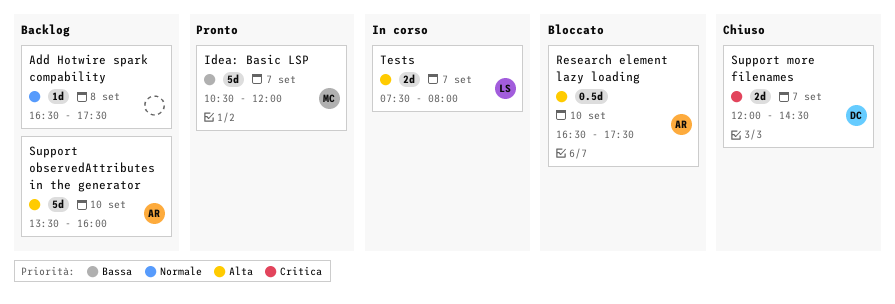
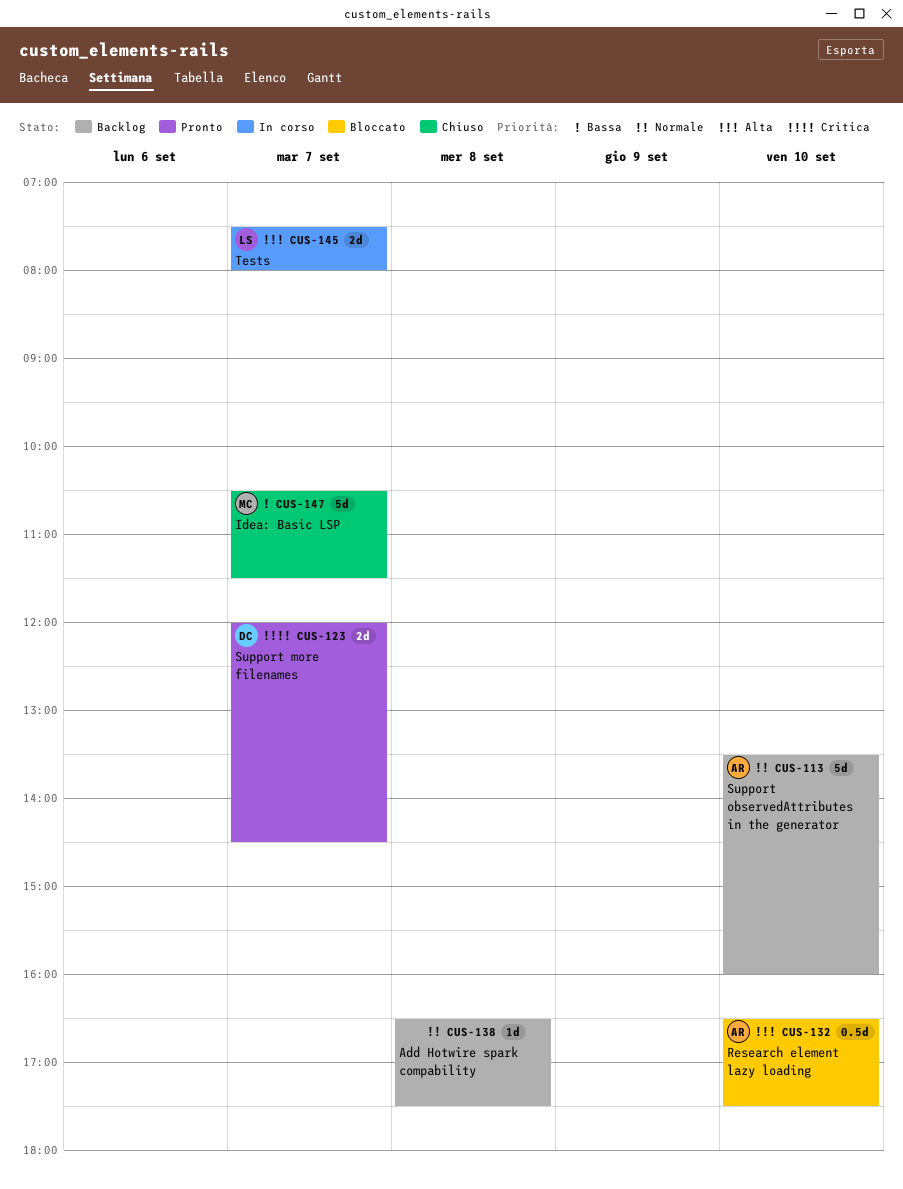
Idea: Basic LSP, status: Pronto -> Chiuso
Idea: Basic LSP, ends: 12:00 -> 11:30
Support more filenames, status: Chiuso -> Pronto
Support observedAttributes in the generator, priority: Alta -> Normale

